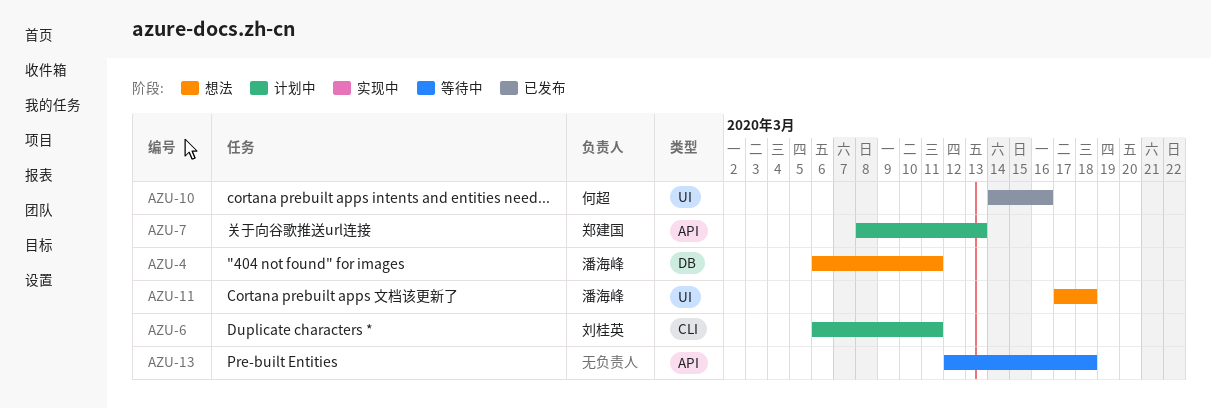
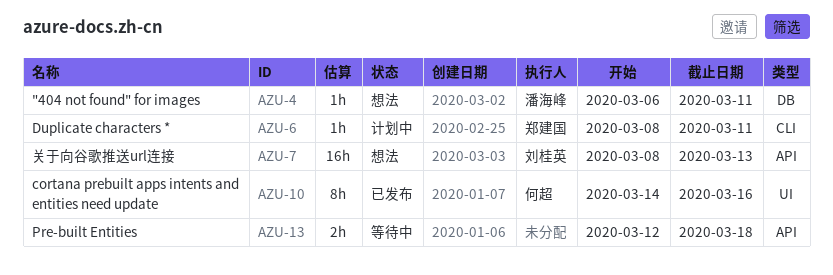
AZU-6, owner: 刘桂英 -> 郑建国
AZU-6, start: Mar 6 -> Mar 8
AZU-7, status: 计划中 -> 想法
AZU-7, owner: 郑建国 -> 刘桂英
AZU-11: present -> none

